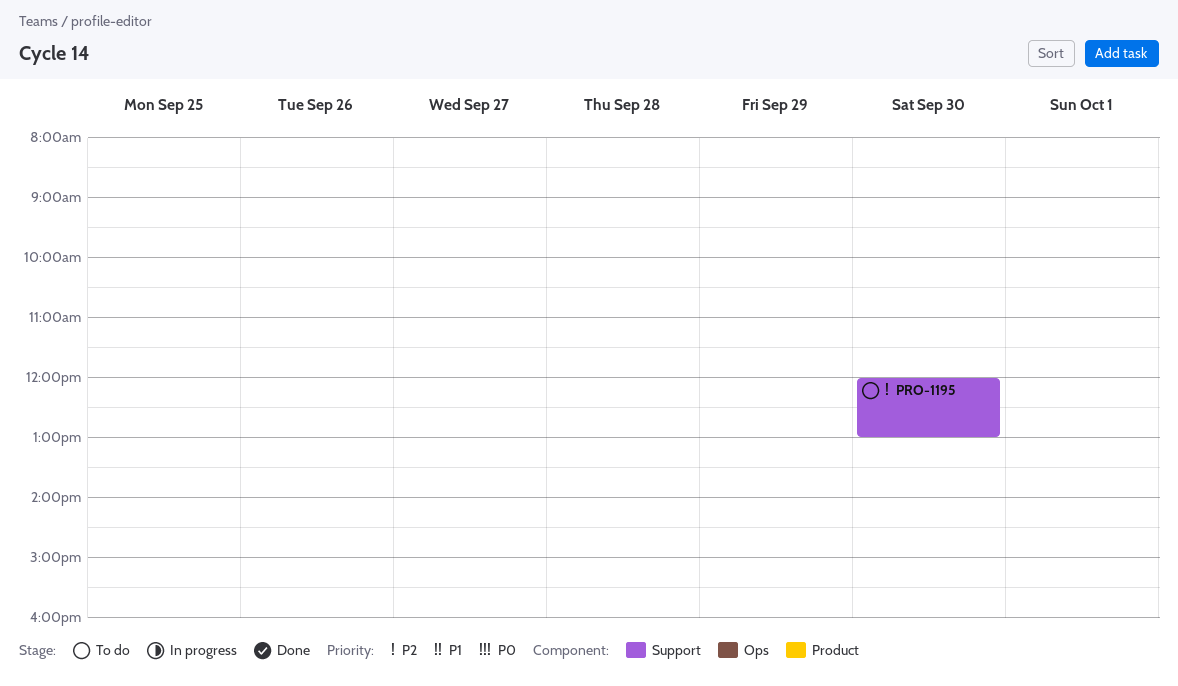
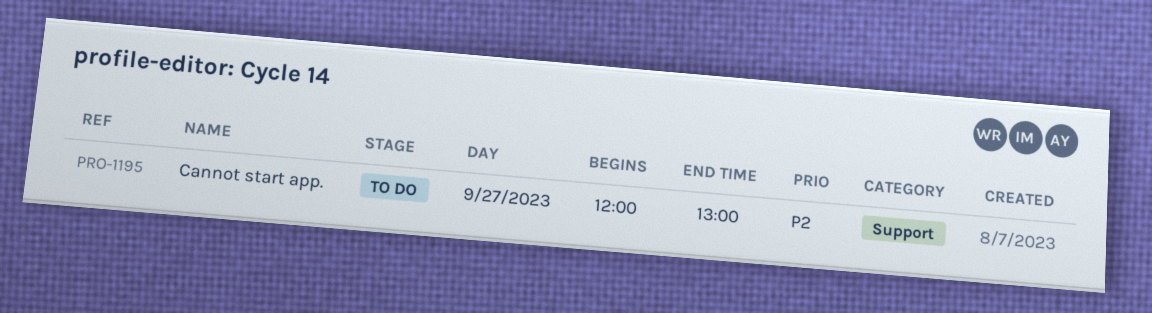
PRO-1195, day: Sep 30 -> Sep 27

